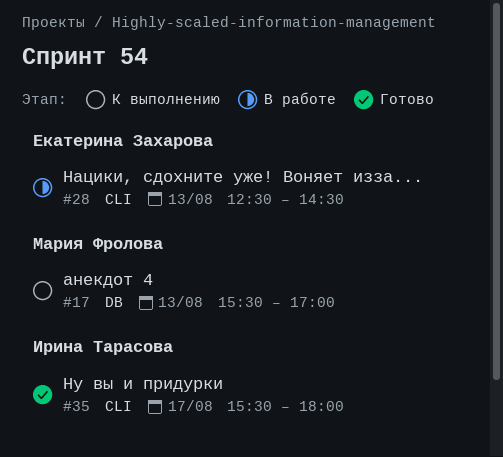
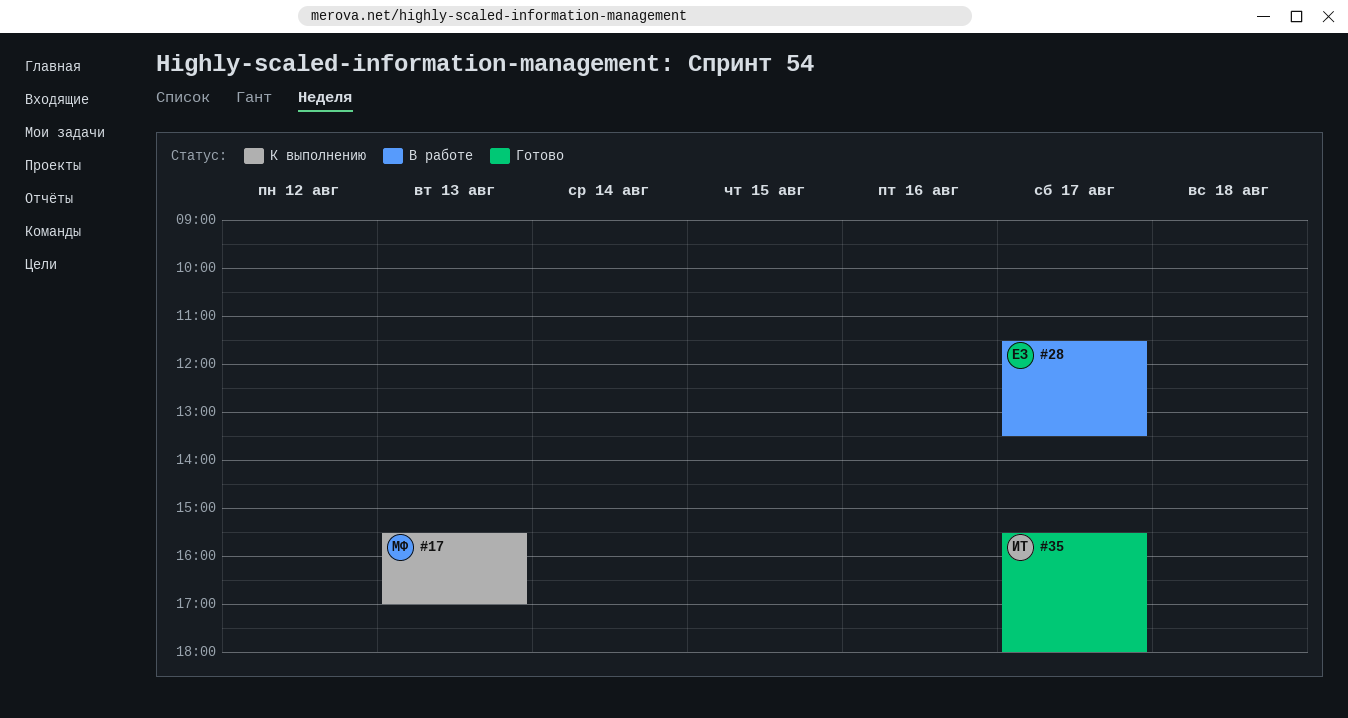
#28, day: Aug 13 -> Aug 17
#28, begins: 12:30 -> 11:30
#28, ends: 14:30 -> 13:30

